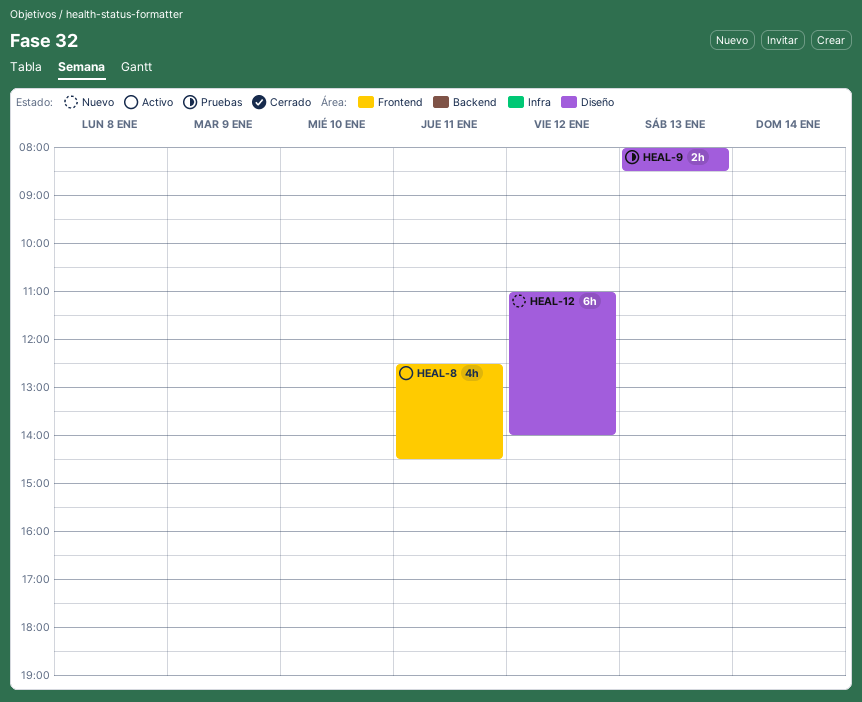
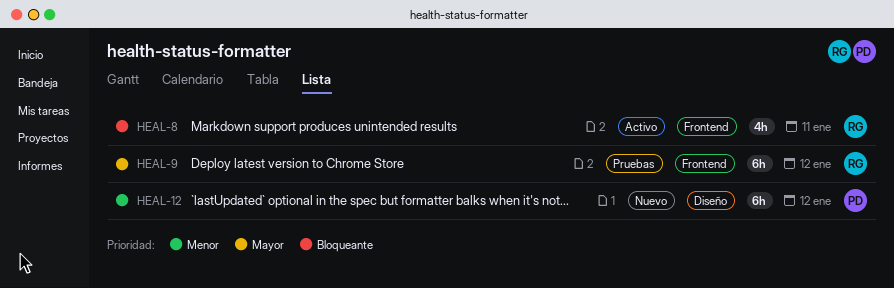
HEAL-9, label: Diseño -> Frontend
HEAL-9, estimate: 2h -> 6h
HEAL-9, day: Jan 13 -> Jan 12

